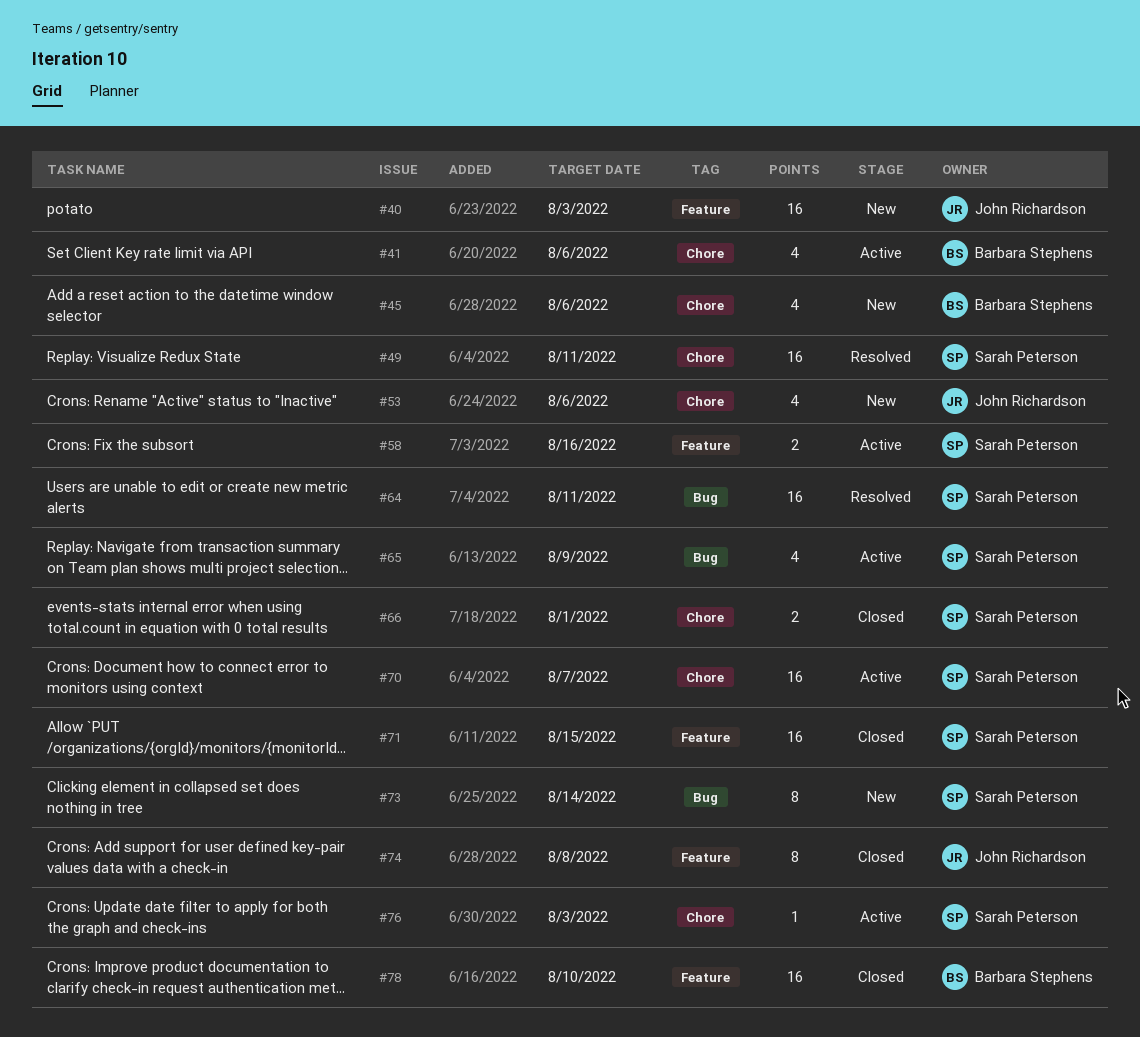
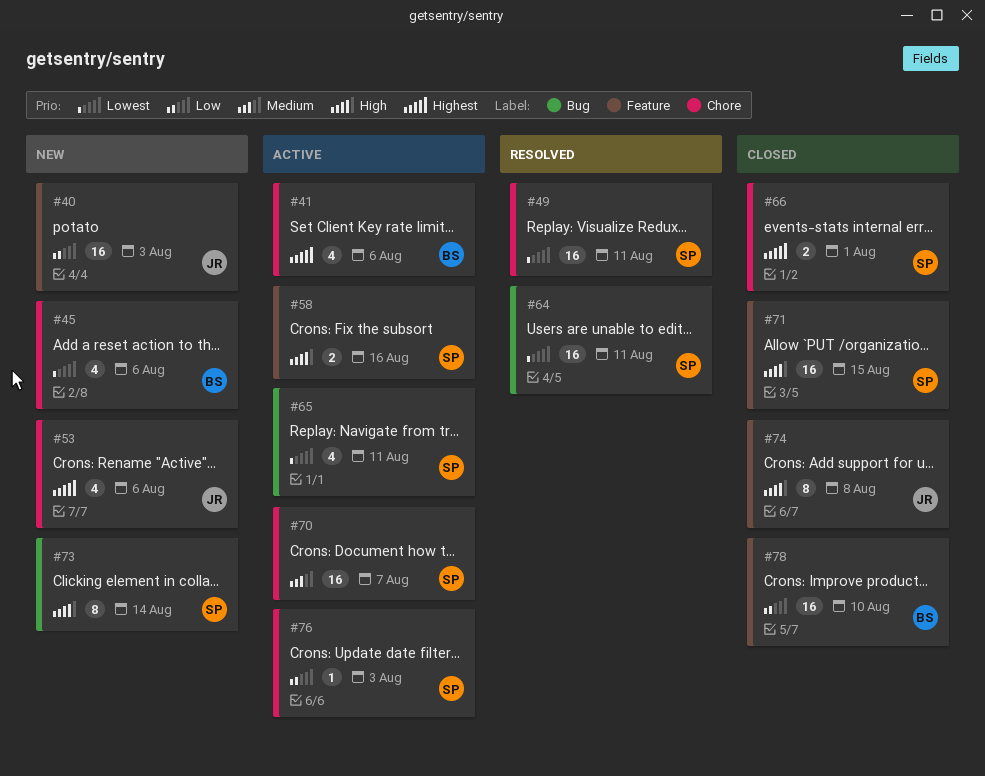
#65, due: Aug 9 -> Aug 11

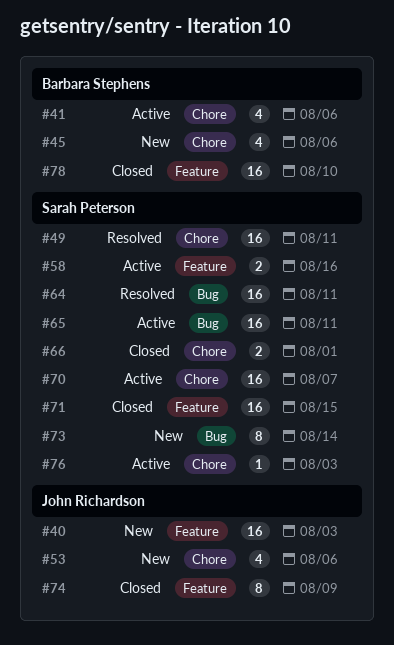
#65, estimate: 4 -> 16
#74, due: Aug 8 -> Aug 9

